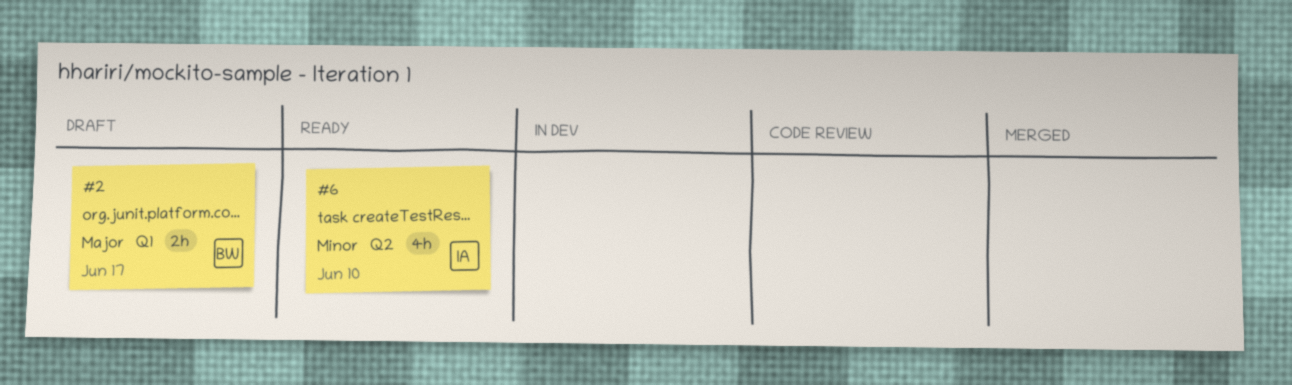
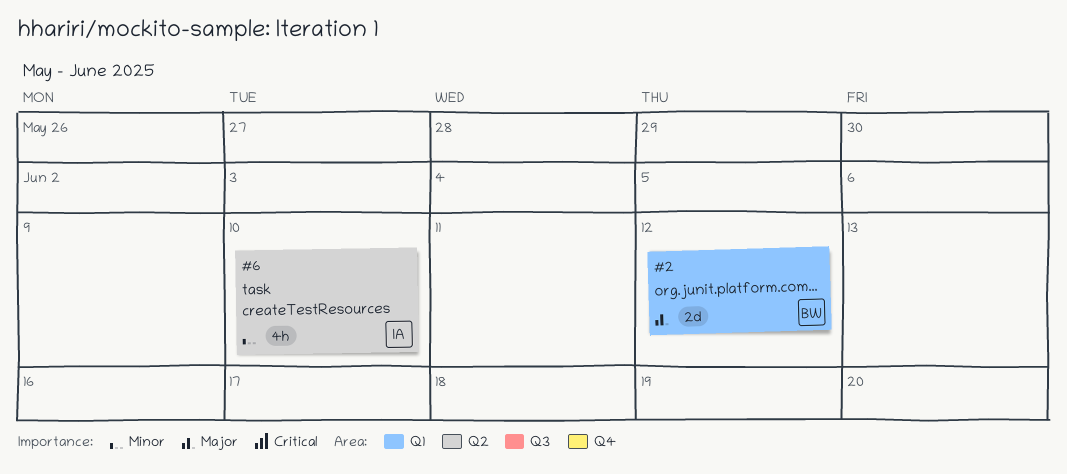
#2, estimate: 2h -> 2d
#2, due: Jun 17 -> Jun 12

